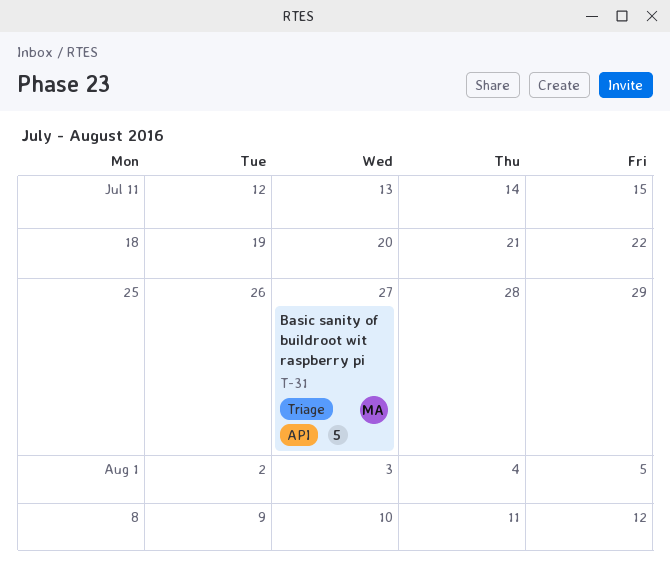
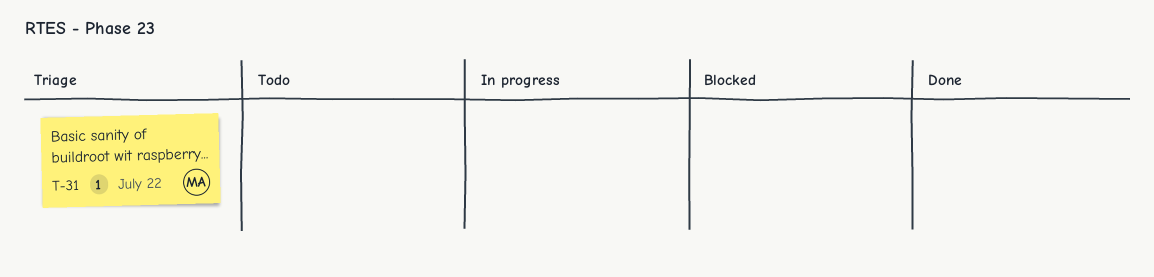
T-31, estimate: 5 -> 1
T-31, due: Jul 27 -> Jul 22

